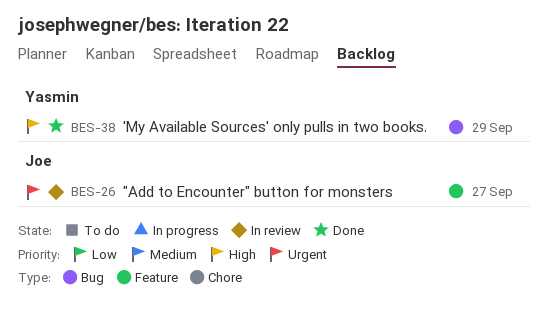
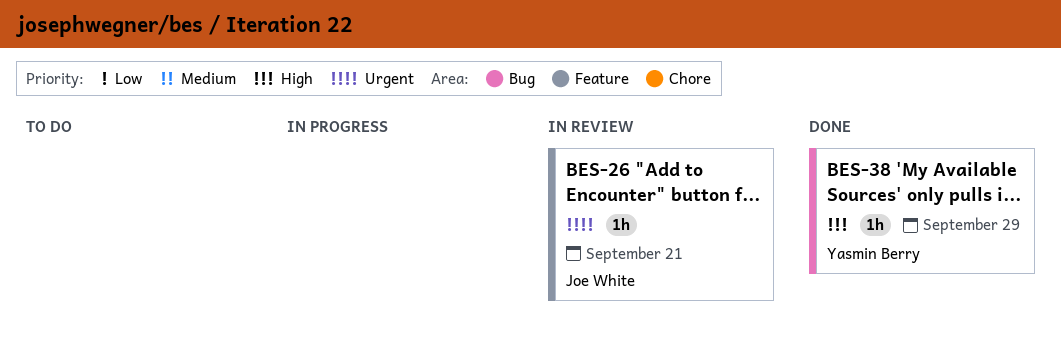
BES-26, due: Sep 27 -> Sep 21

